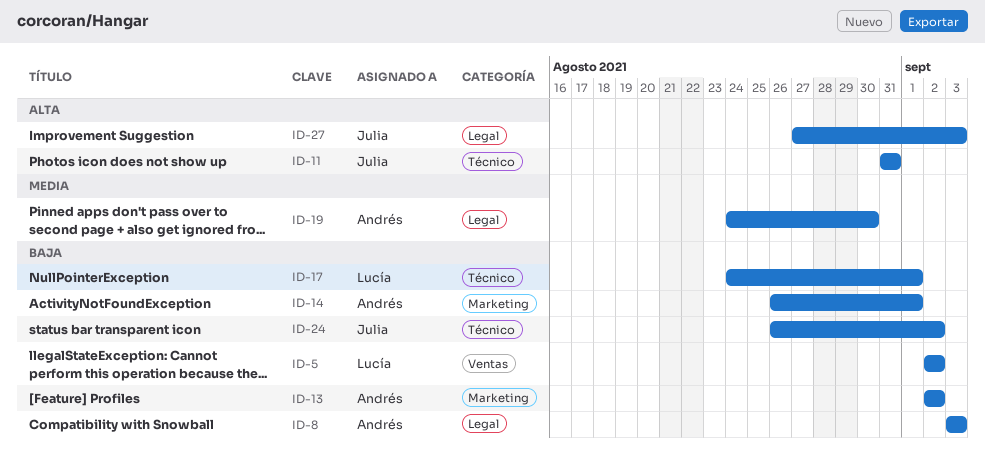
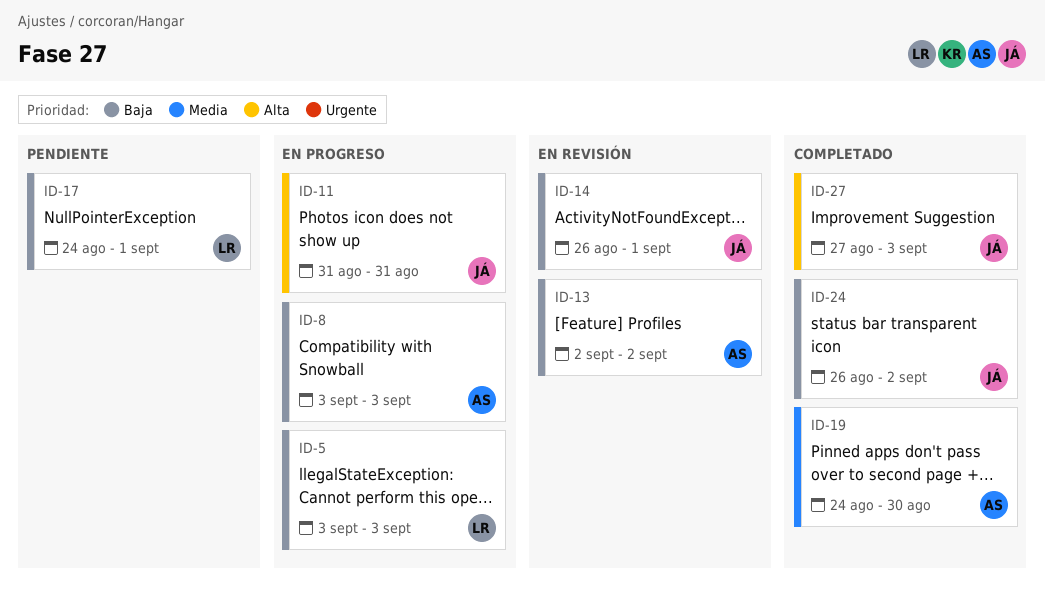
ID-5, start: Sep 2 -> Sep 3
ID-5, due: Sep 2 -> Sep 3
ID-14, owner: Andrés -> Julia

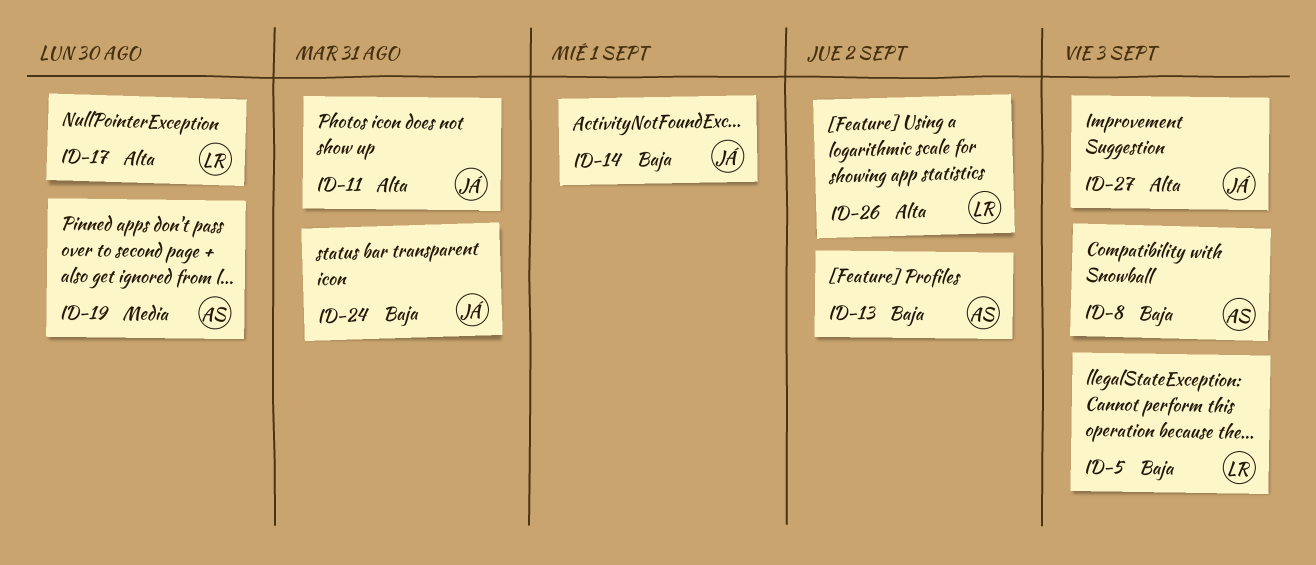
ID-17, priority: Baja -> Alta
ID-17, due: Sep 1 -> Aug 30
ID-24, due: Sep 2 -> Aug 31
ID-26: none -> present

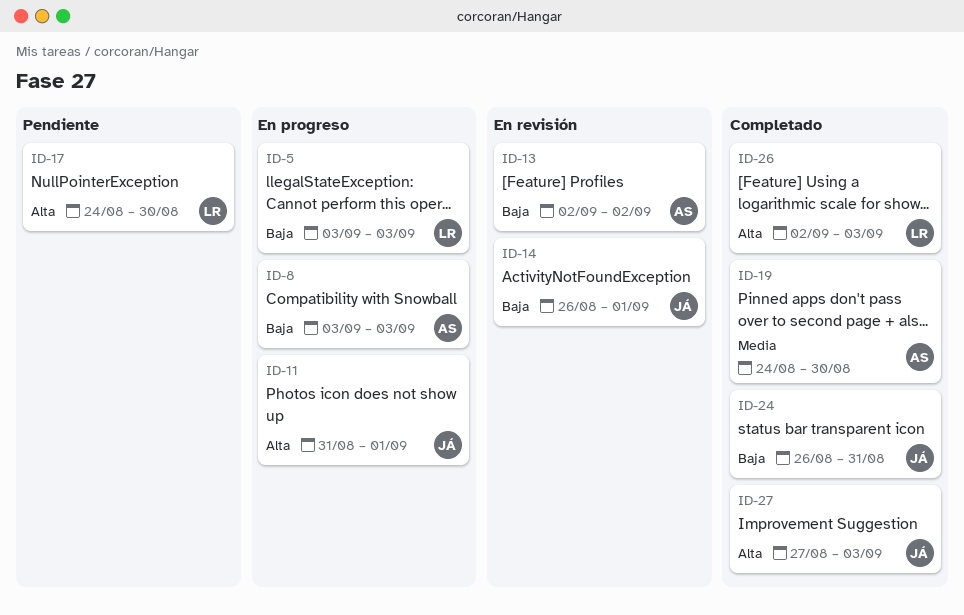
ID-11, due: Aug 31 -> Sep 1
ID-26, due: Sep 2 -> Sep 3

